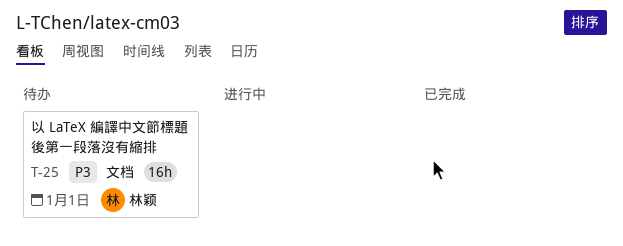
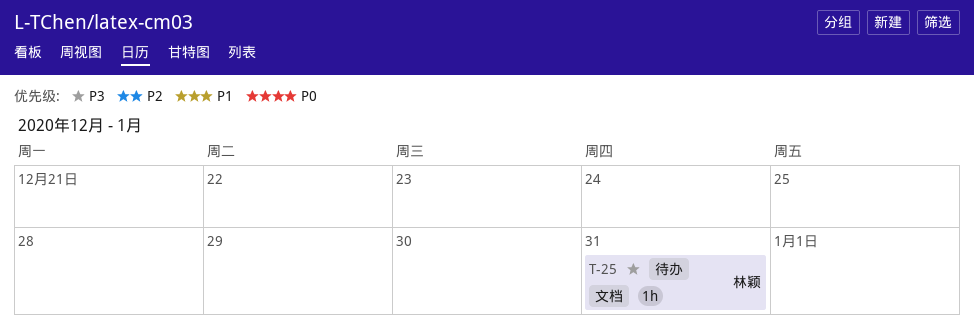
T-25, estimate: 16h -> 1h
T-25, due: Jan 1 -> Dec 31

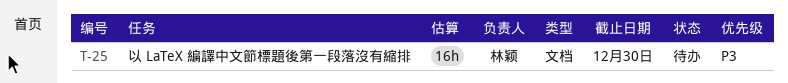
T-25, estimate: 1h -> 16h
T-25, due: Dec 31 -> Dec 30

